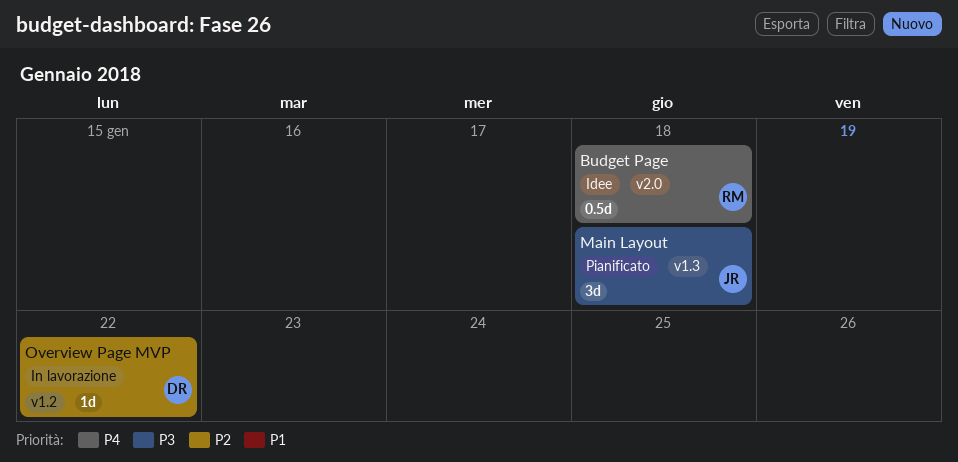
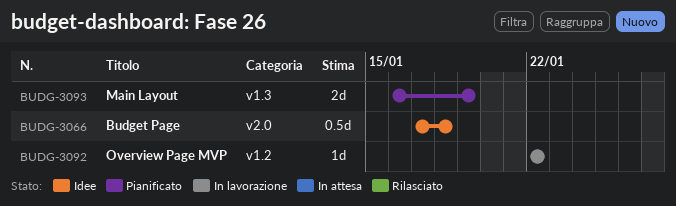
Main Layout, estimate: 3d -> 2d
Main Layout, due: Jan 18 -> Jan 19

